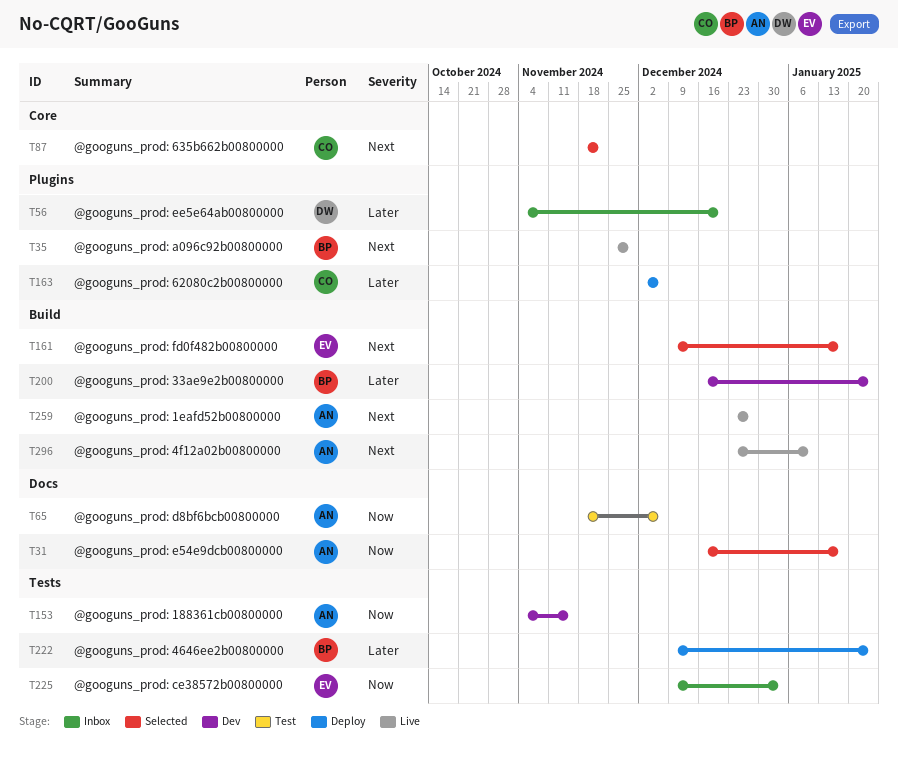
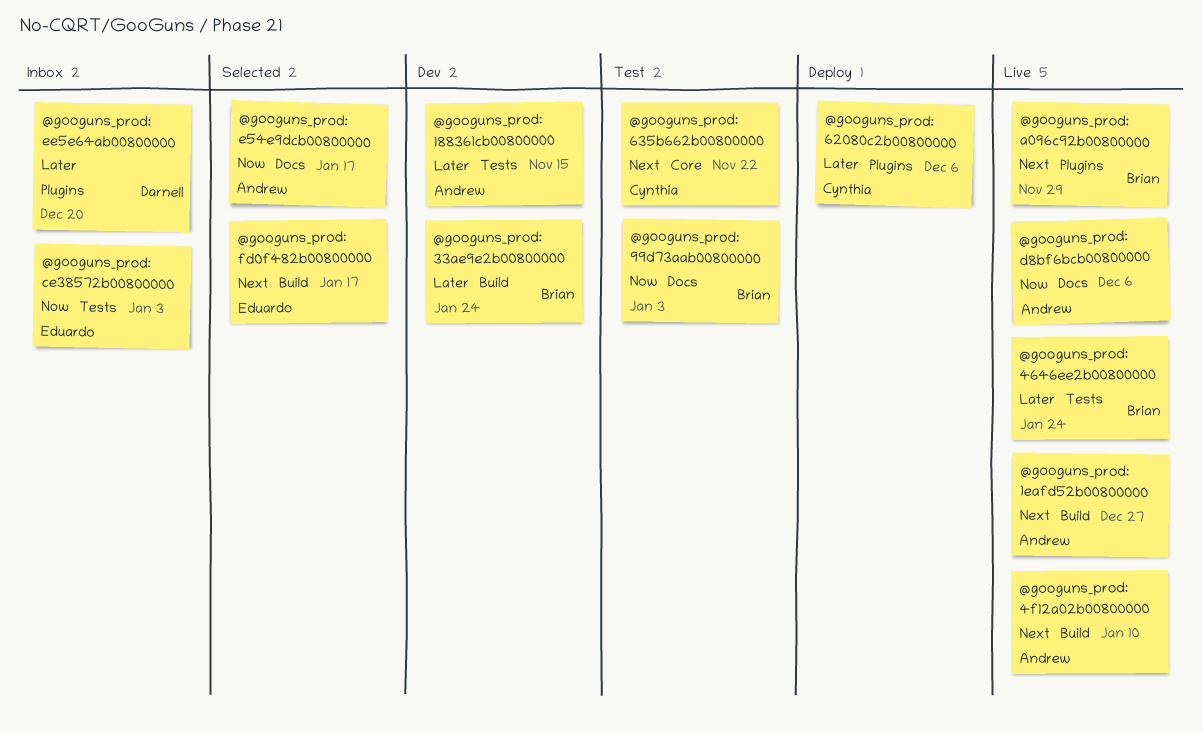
@googuns_prod: 188361cb00800000, priority: Now -> Later
@googuns_prod: 4646ee2b00800000, status: Deploy -> Live
@googuns_prod: 635b662b00800000, status: Selected -> Test
@googuns_prod: 99d73aab00800000: none -> present
@googuns_prod: d8bf6bcb00800000, status: Test -> Live

